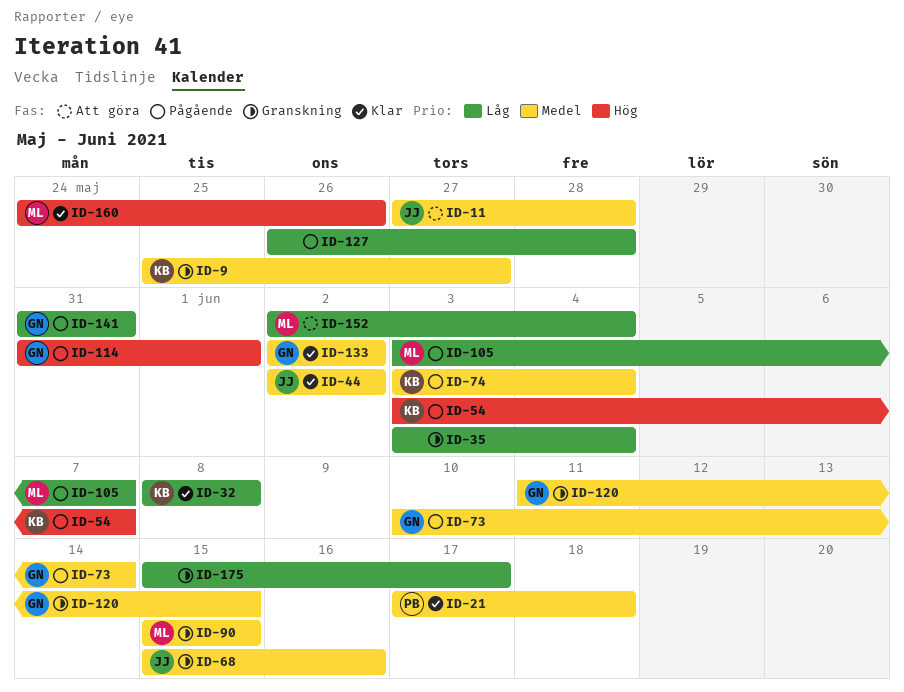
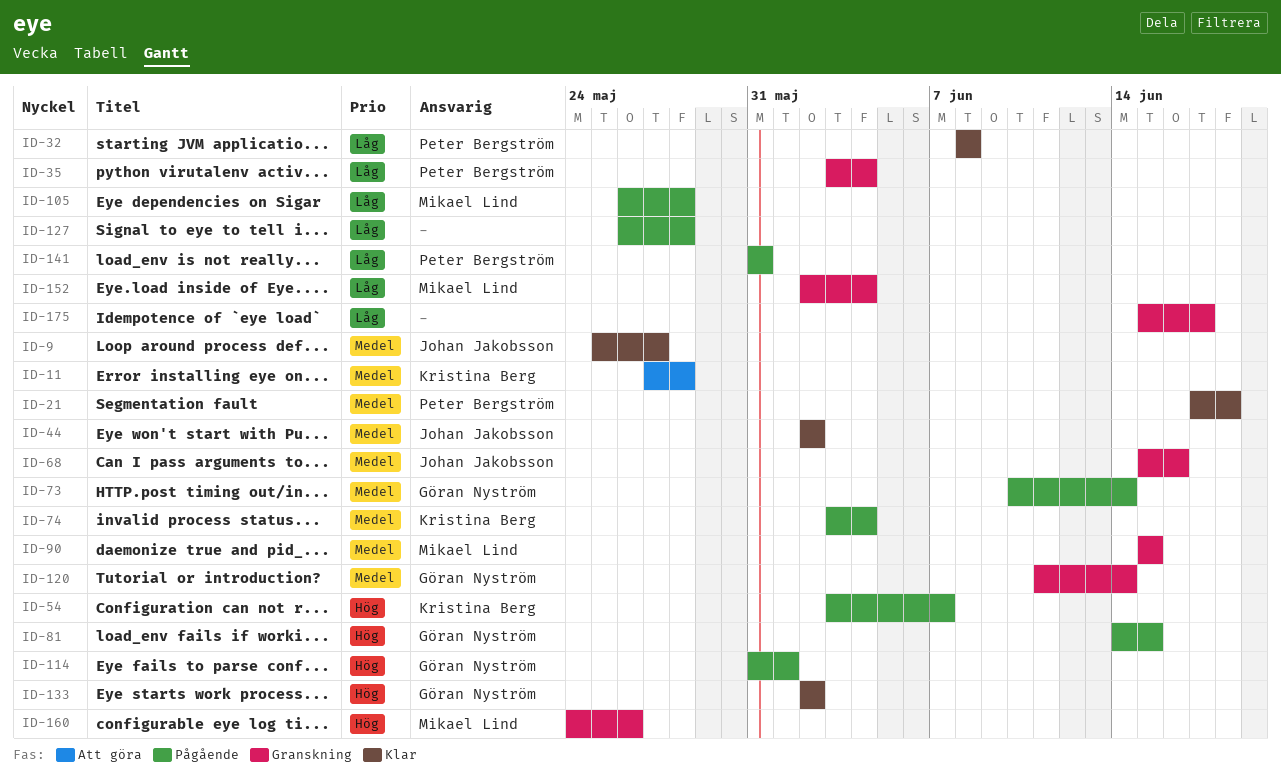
ID-9, status: Granskning -> Klar
ID-9, owner: Kristina Berg -> Johan Jakobsson
ID-11, owner: Johan Jakobsson -> Kristina Berg
ID-32, owner: Kristina Berg -> Peter Bergström
ID-35, owner: none -> Peter Bergström
ID-81: none -> present
ID-105, start: Jun 3 -> May 26
ID-105, due: Jun 7 -> May 28
ID-120, due: Jun 15 -> Jun 14
ID-133, priority: Medel -> Hög
ID-141, owner: Göran Nyström -> Peter Bergström
ID-152, status: Att göra -> Granskning
ID-160, status: Klar -> Granskning

